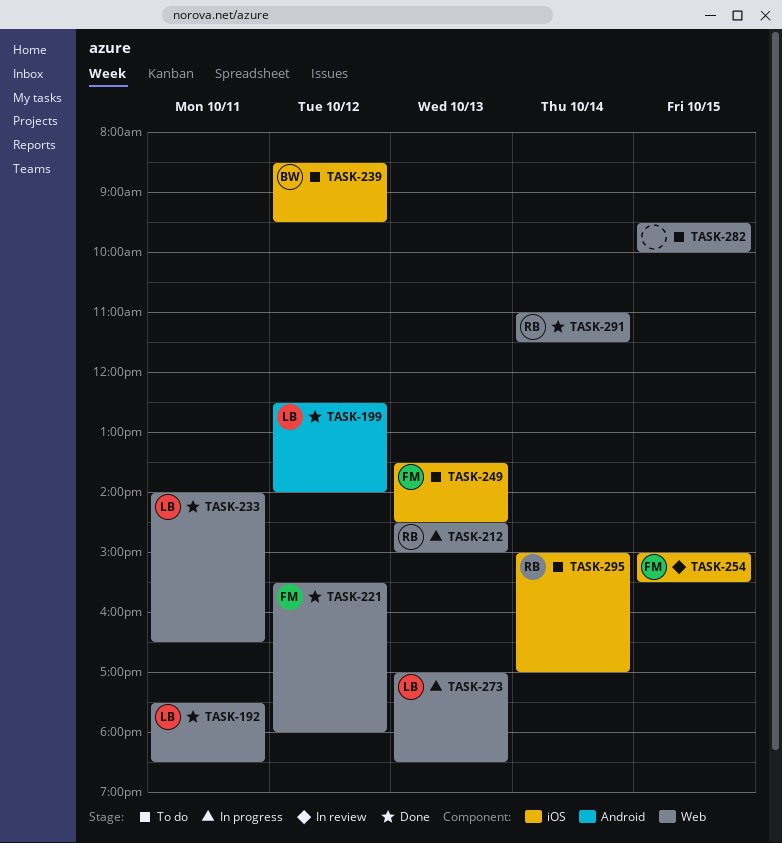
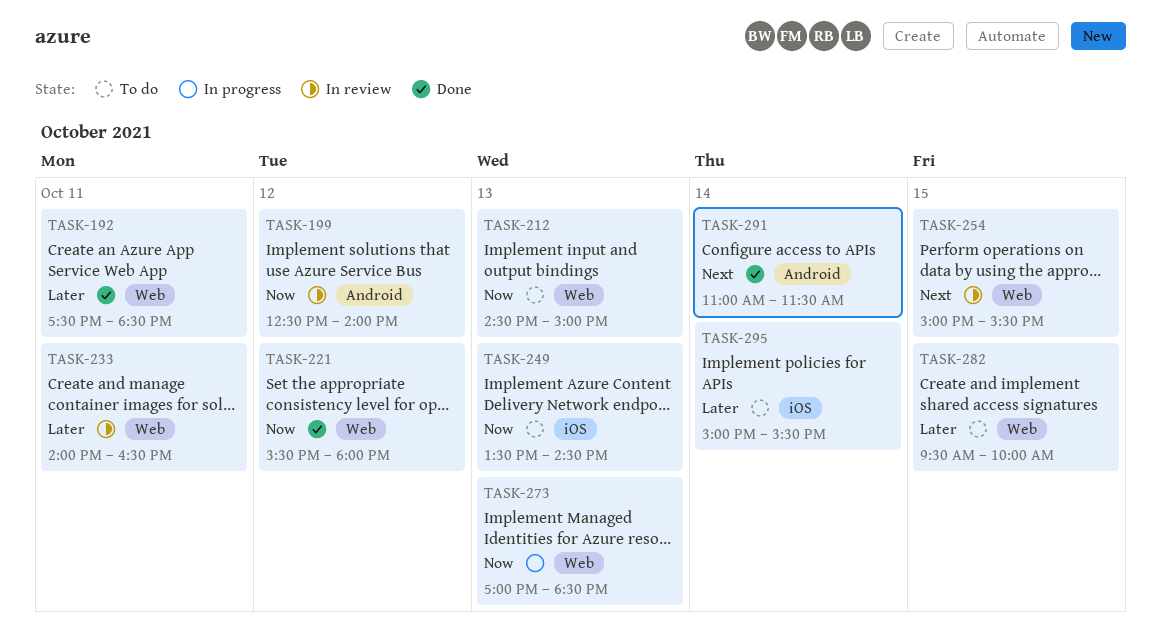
TASK-199, status: Done -> In review
TASK-212, status: In progress -> To do
TASK-233, status: Done -> In review
TASK-239: present -> none
TASK-254, label: iOS -> Web
TASK-291, label: Web -> Android
TASK-295, ends: 17:00 -> 15:30

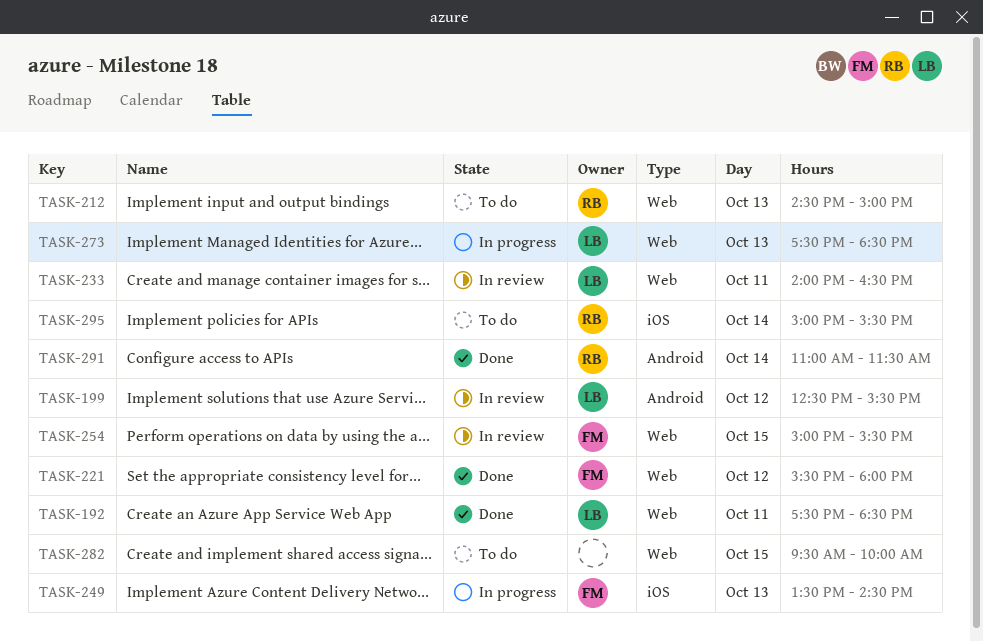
TASK-199, ends: 14:00 -> 15:30
TASK-249, status: To do -> In progress
TASK-273, begins: 17:00 -> 17:30

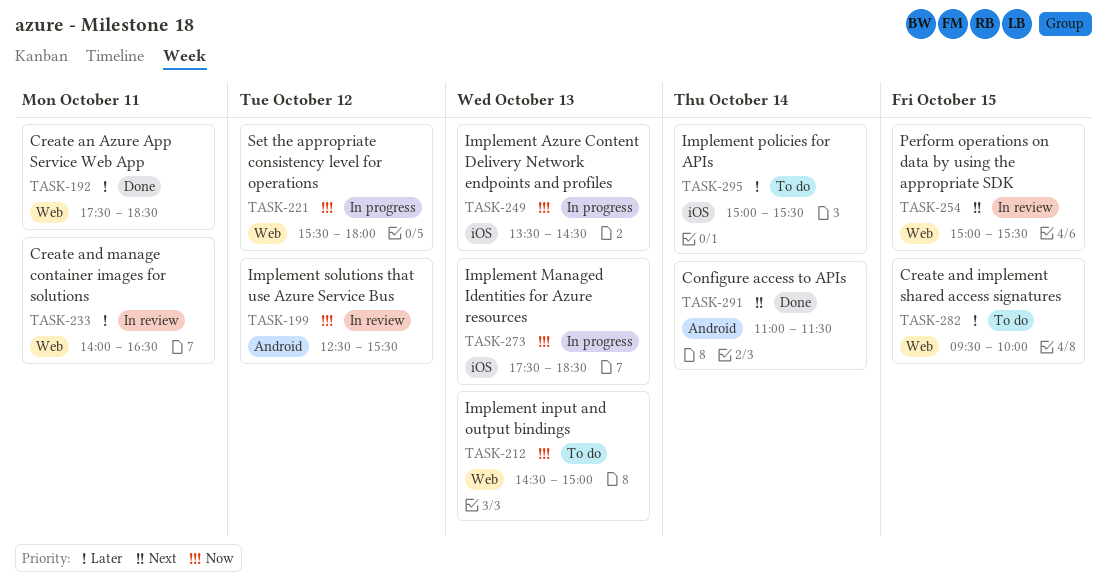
TASK-221, status: Done -> In progress
TASK-273, label: Web -> iOS

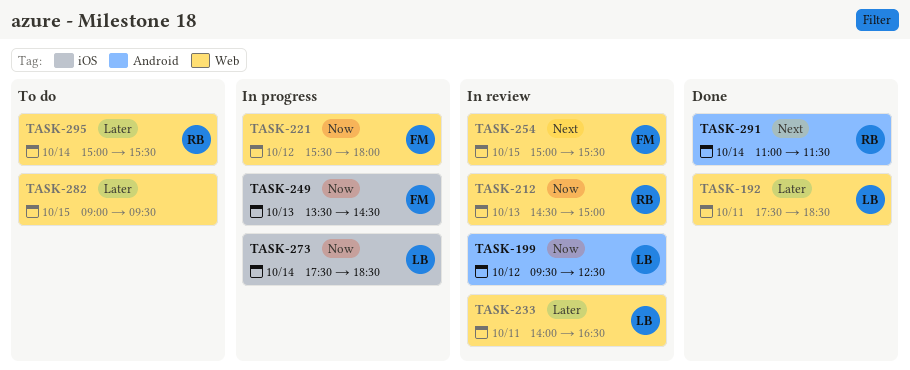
TASK-199, begins: 12:30 -> 09:30
TASK-199, ends: 15:30 -> 12:30
TASK-212, status: To do -> In review
TASK-273, day: Oct 13 -> Oct 14
TASK-282, begins: 09:30 -> 09:00
TASK-282, ends: 10:00 -> 09:30
TASK-295, label: iOS -> Web

